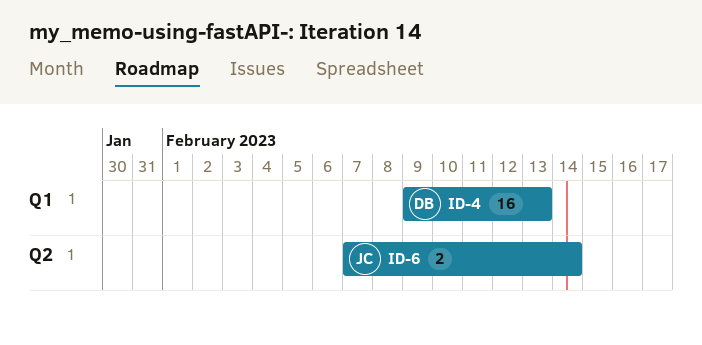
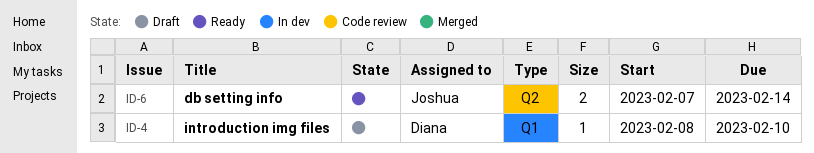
ID-4, estimate: 16 -> 1
ID-4, start: Feb 9 -> Feb 8
ID-4, due: Feb 13 -> Feb 10

